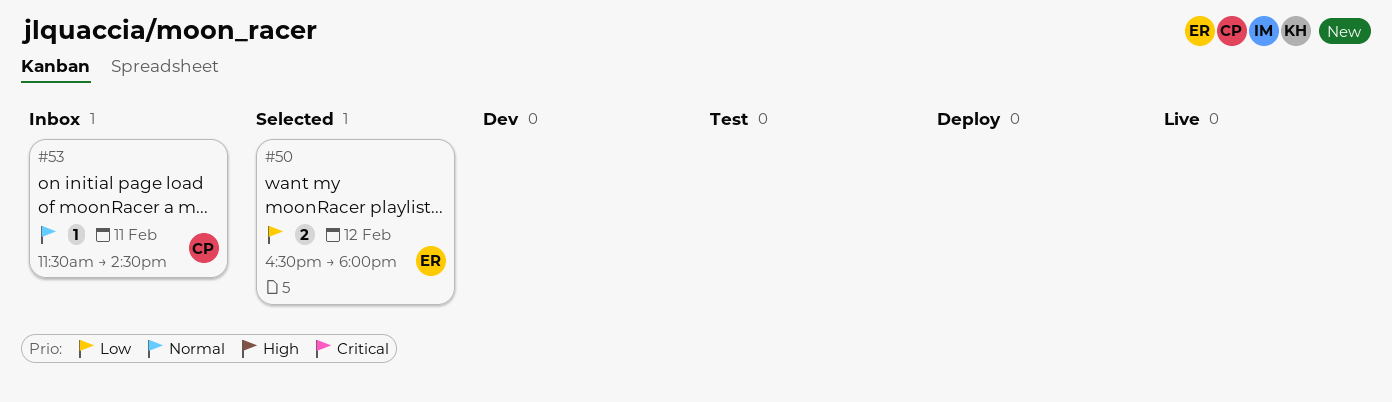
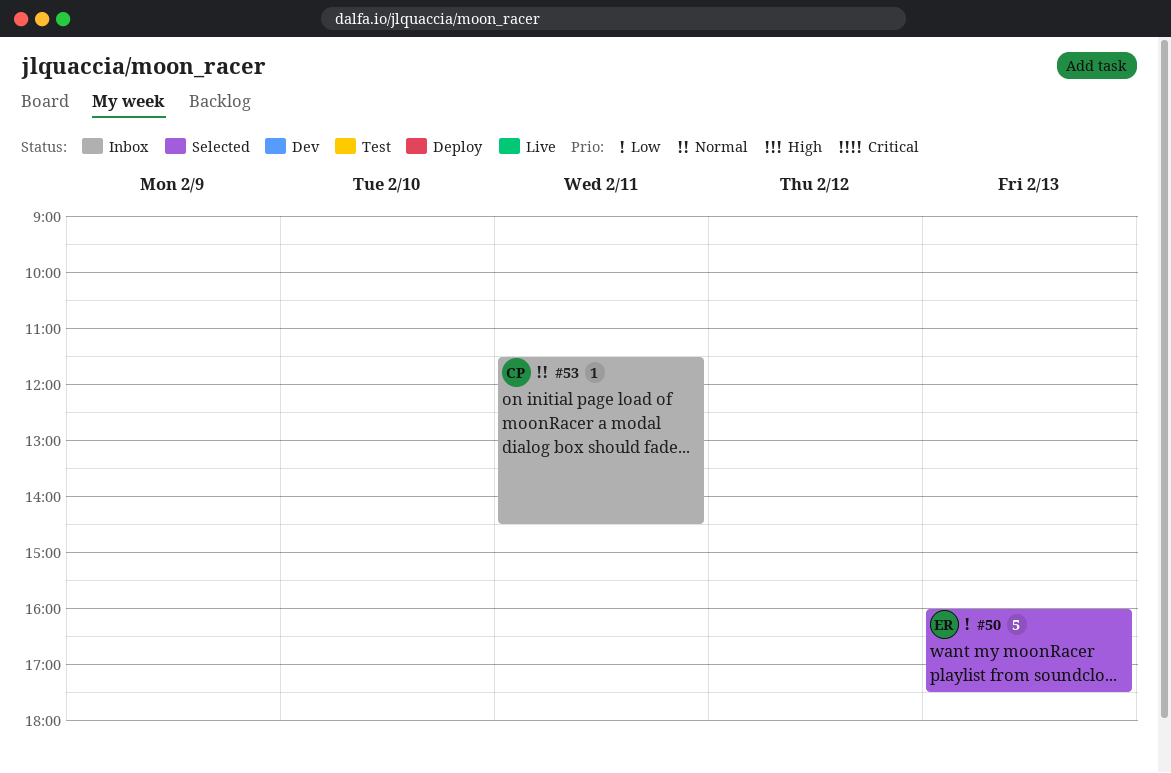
#50, estimate: 2 -> 5
#50, day: Feb 12 -> Feb 13
#50, begins: 16:30 -> 16:00
#50, ends: 18:00 -> 17:30

